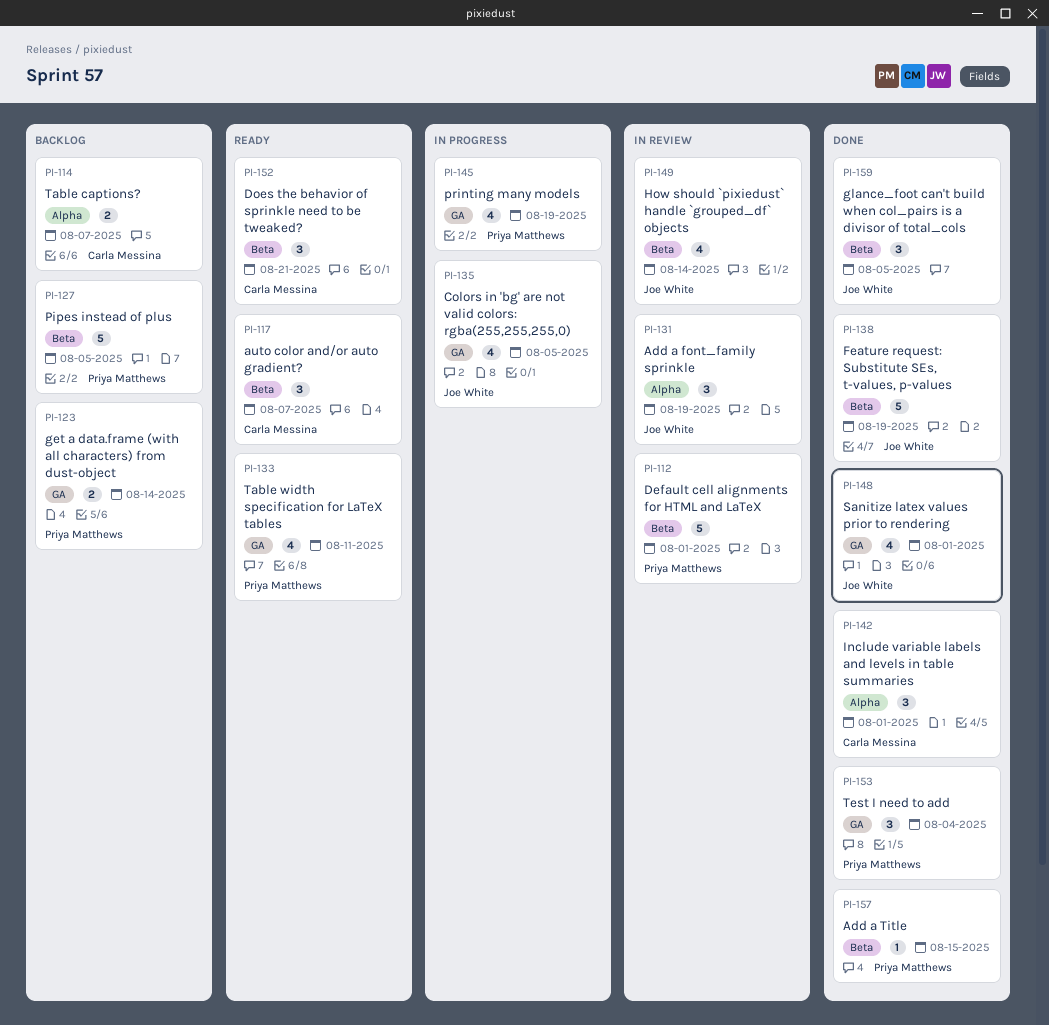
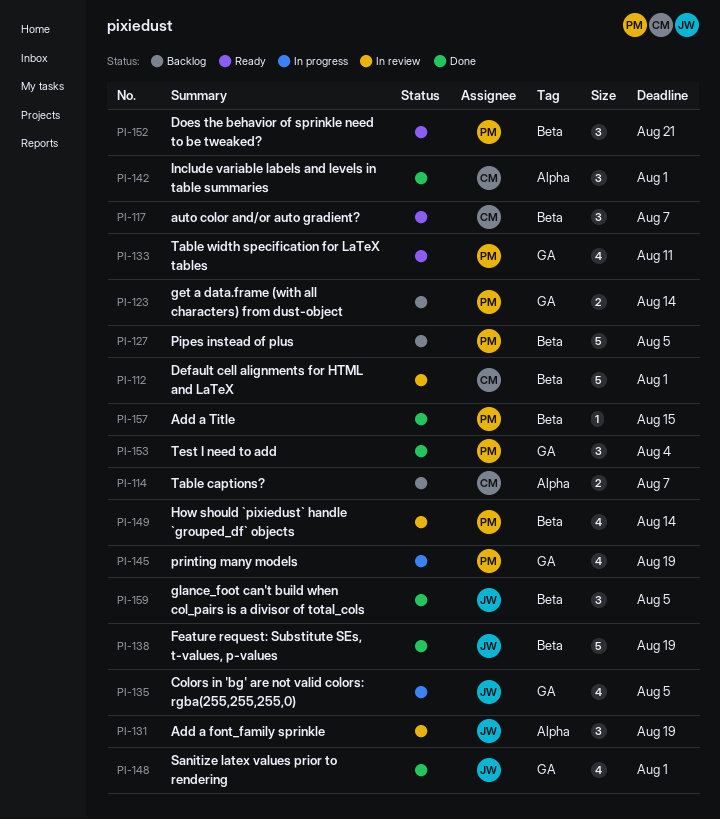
PI-112, owner: Priya Matthews -> Carla Messina
PI-149, owner: Joe White -> Priya Matthews
PI-152, owner: Carla Messina -> Priya Matthews

